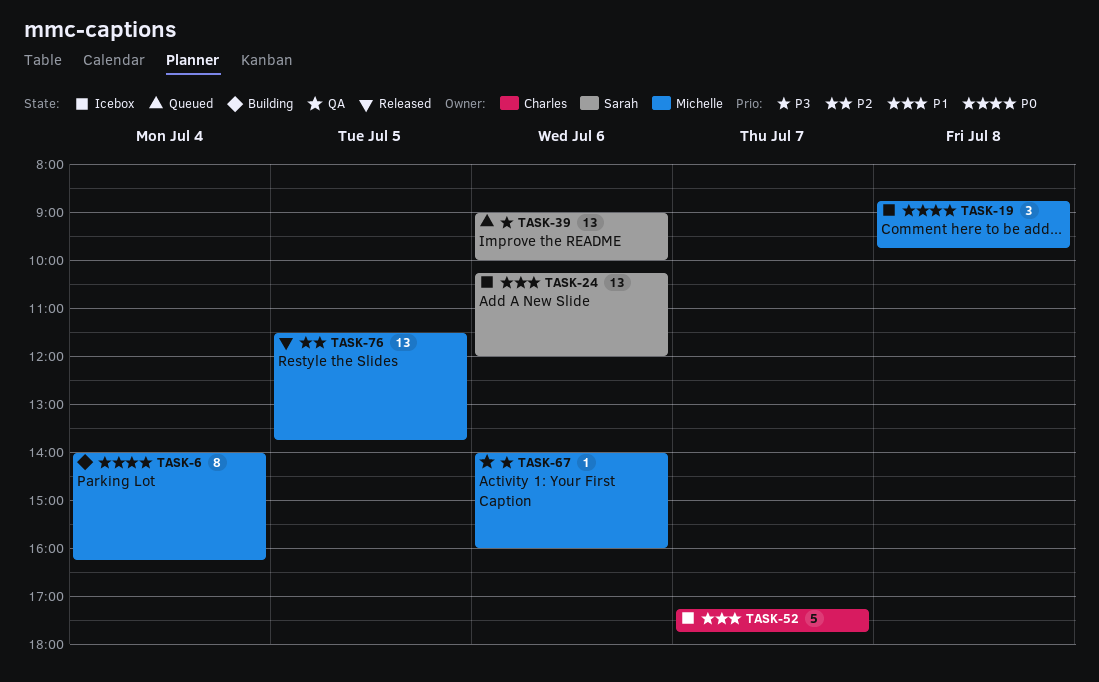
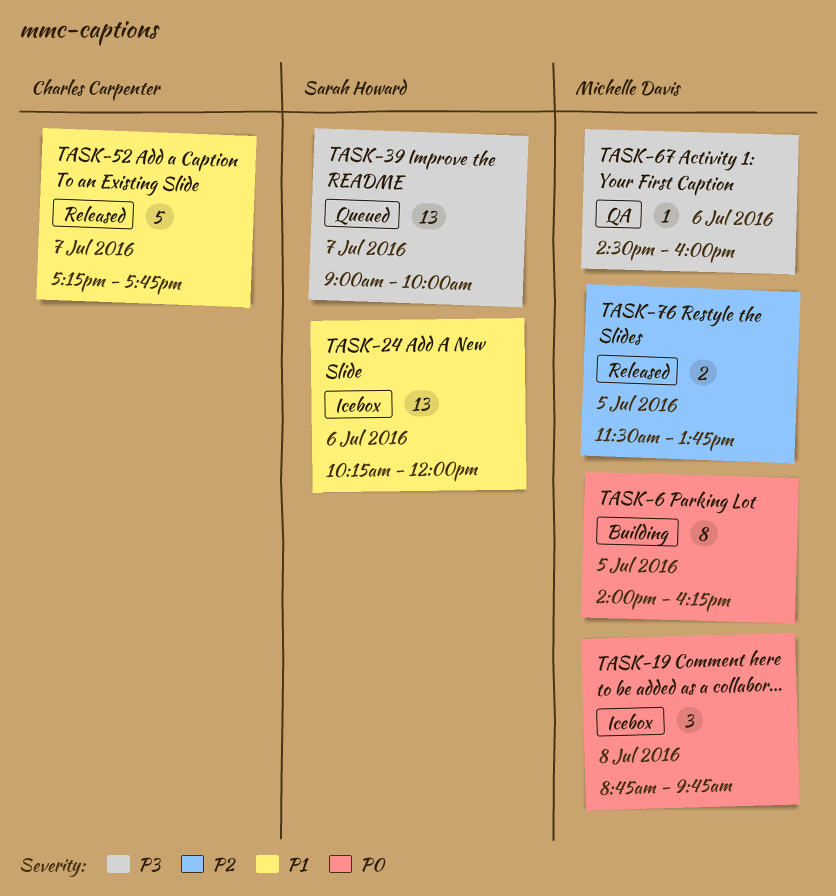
TASK-6, day: Jul 4 -> Jul 5
TASK-39, day: Jul 6 -> Jul 7
TASK-52, status: Icebox -> Released
TASK-67, begins: 14:00 -> 14:30
TASK-76, estimate: 13 -> 2

